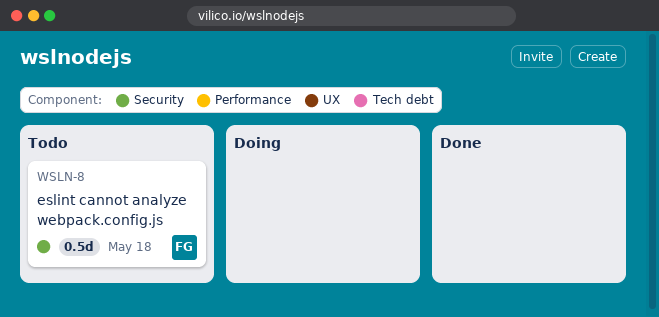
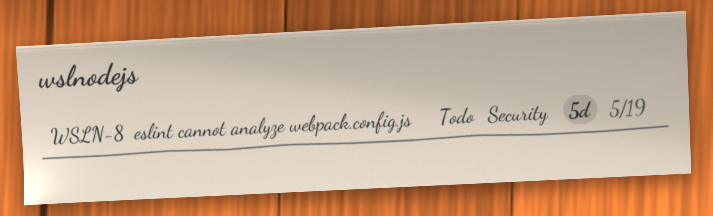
WSLN-8, estimate: 0.5d -> 5d
WSLN-8, due: May 18 -> May 19

